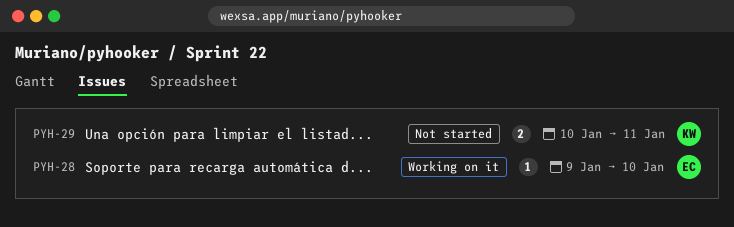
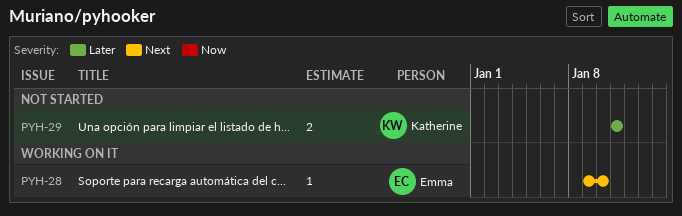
PYH-29, start: Jan 10 -> Jan 11

